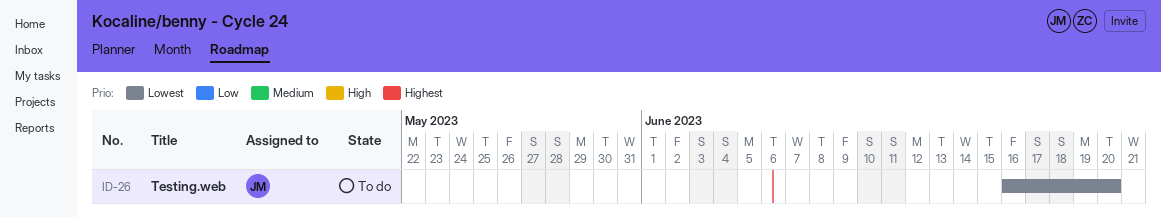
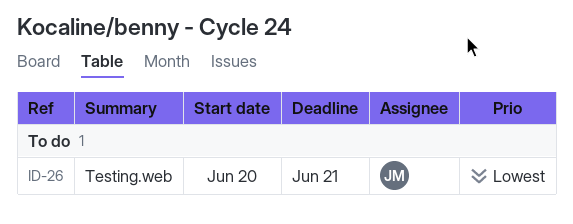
ID-26, start: Jun 16 -> Jun 20
ID-26, due: Jun 20 -> Jun 21

